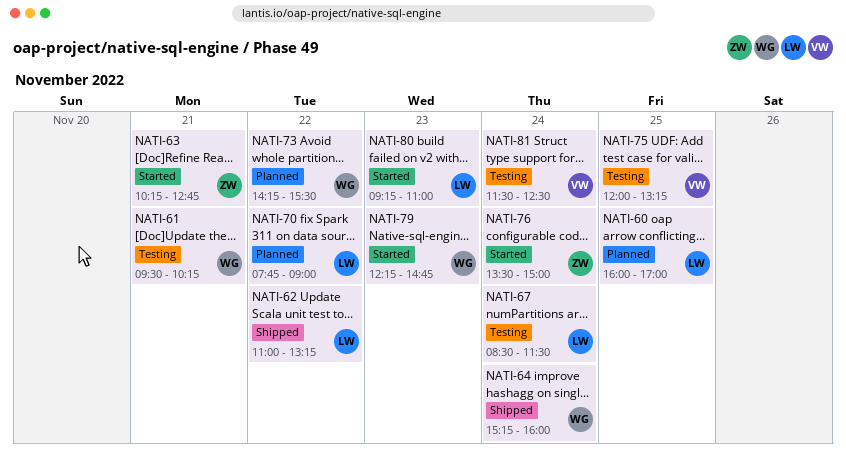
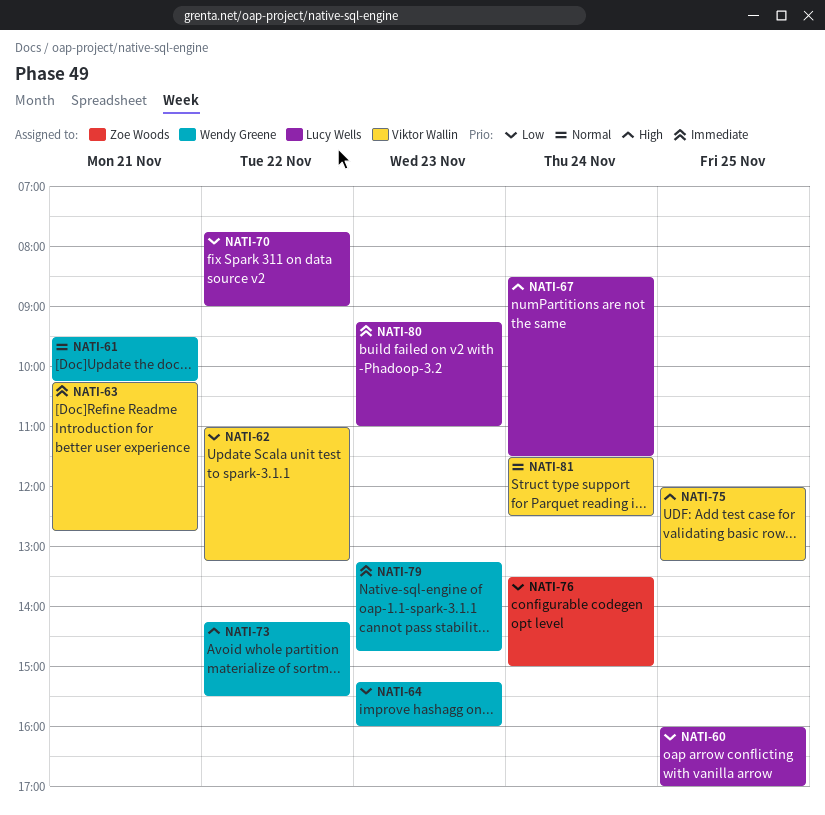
NATI-62, owner: Lucy Wells -> Viktor Wallin
NATI-63, owner: Zoe Woods -> Viktor Wallin
NATI-64, day: Nov 24 -> Nov 23
NATI-79, begins: 12:15 -> 13:15

